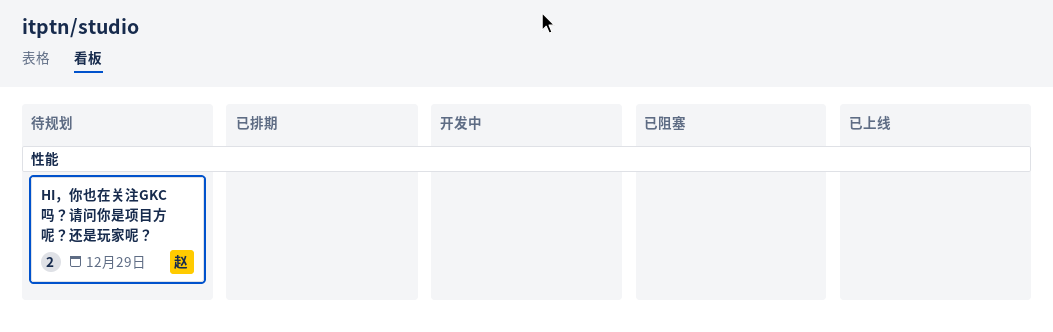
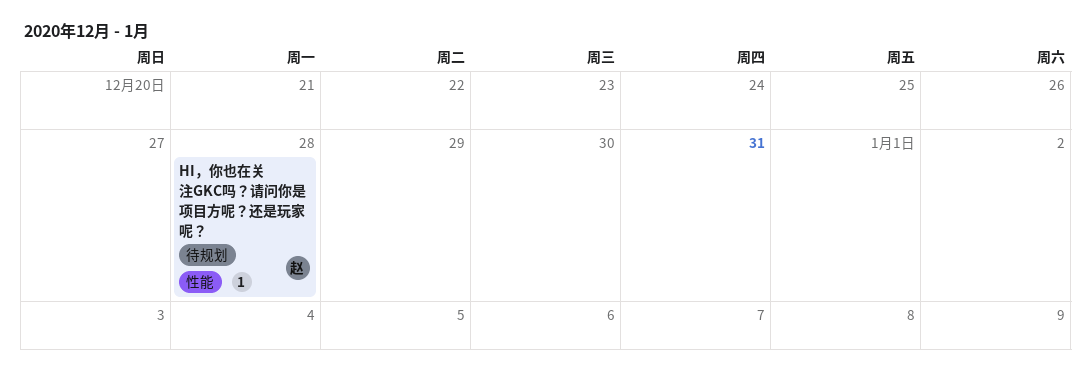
HI，你也在关注GKC吗？请问你是项目方呢？还是玩家呢？, estimate: 2 -> 1
HI，你也在关注GKC吗？请问你是项目方呢？还是玩家呢？, due: Dec 29 -> Dec 28

